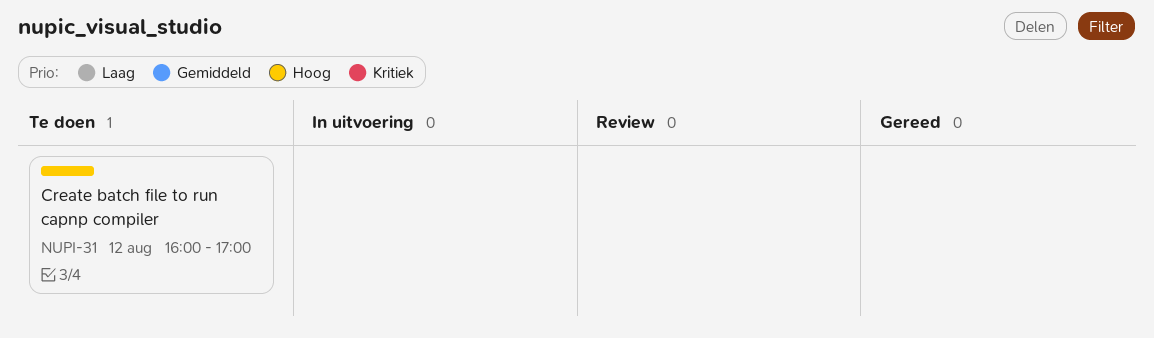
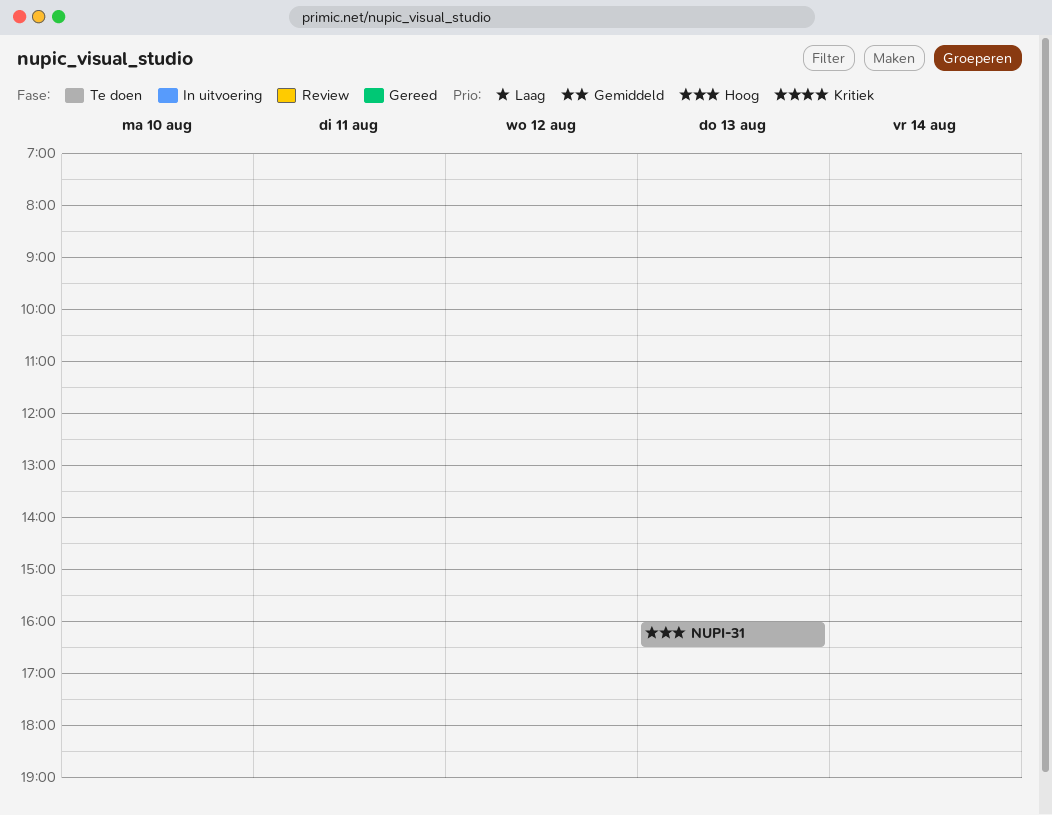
NUPI-31, day: Aug 12 -> Aug 13
NUPI-31, ends: 17:00 -> 16:30

